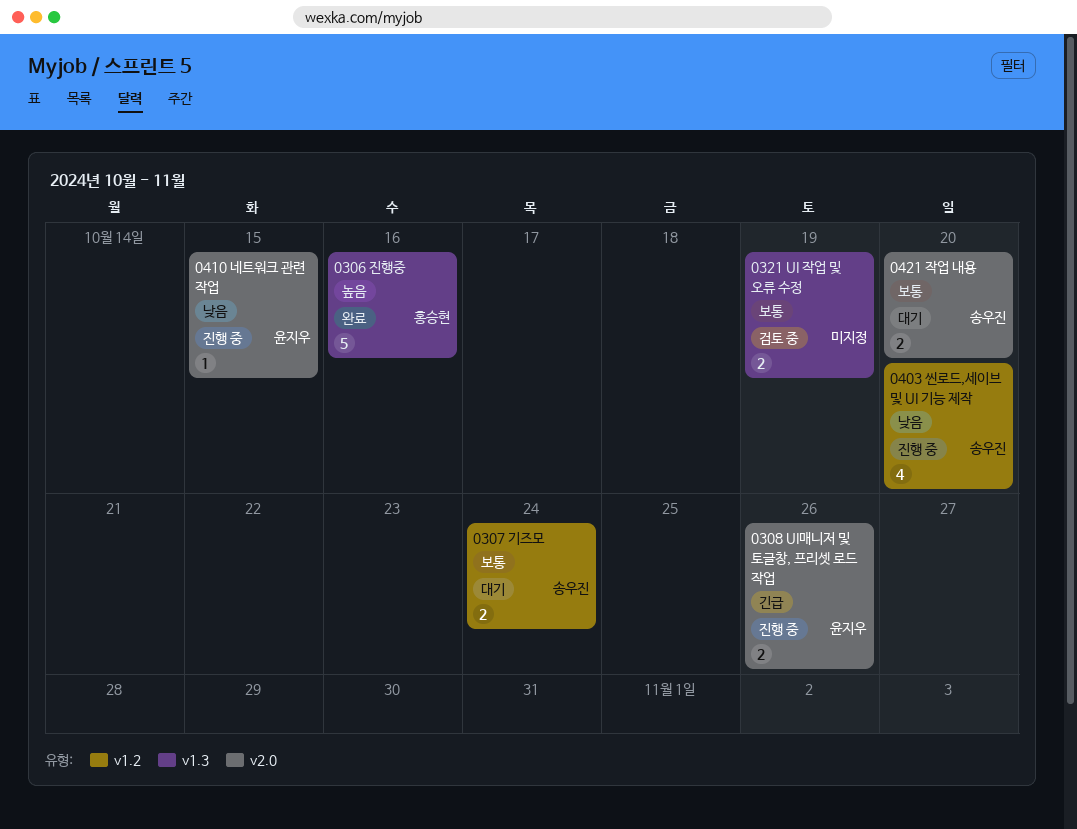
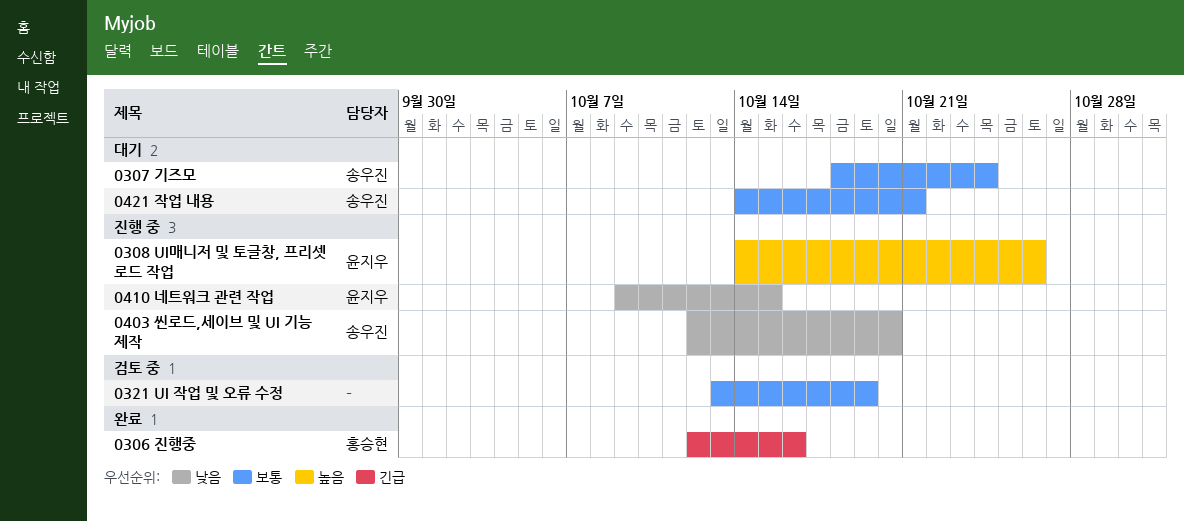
0306 진행중, priority: 높음 -> 긴급
0308 UI매니저 및 토글창, 프리셋 로드 작업, priority: 긴급 -> 높음
0421 작업 내용, due: Oct 20 -> Oct 21

